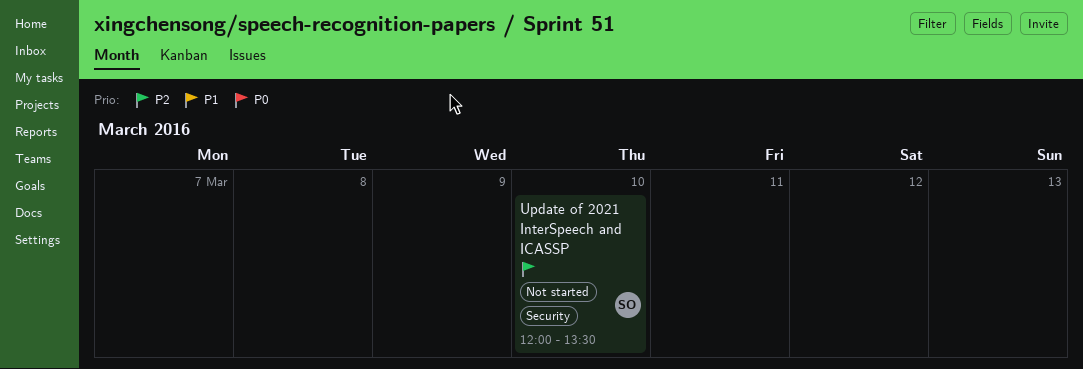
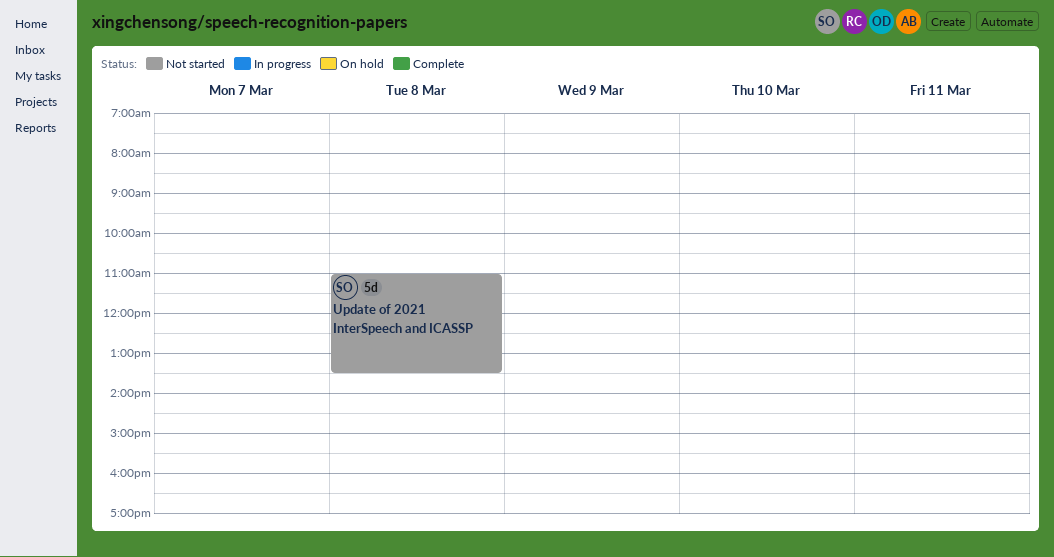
Update of 2021 InterSpeech and ICASSP, day: Mar 10 -> Mar 8
Update of 2021 InterSpeech and ICASSP, begins: 12:00 -> 11:00

